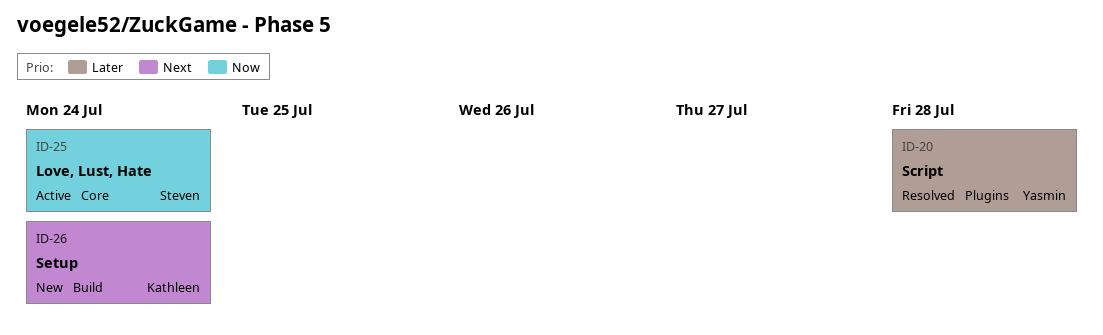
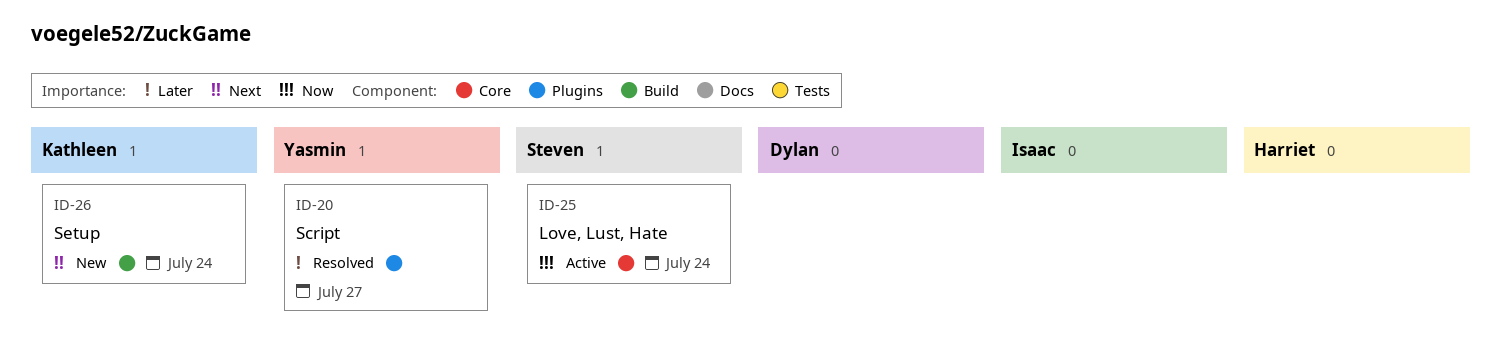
ID-20, due: Jul 28 -> Jul 27

